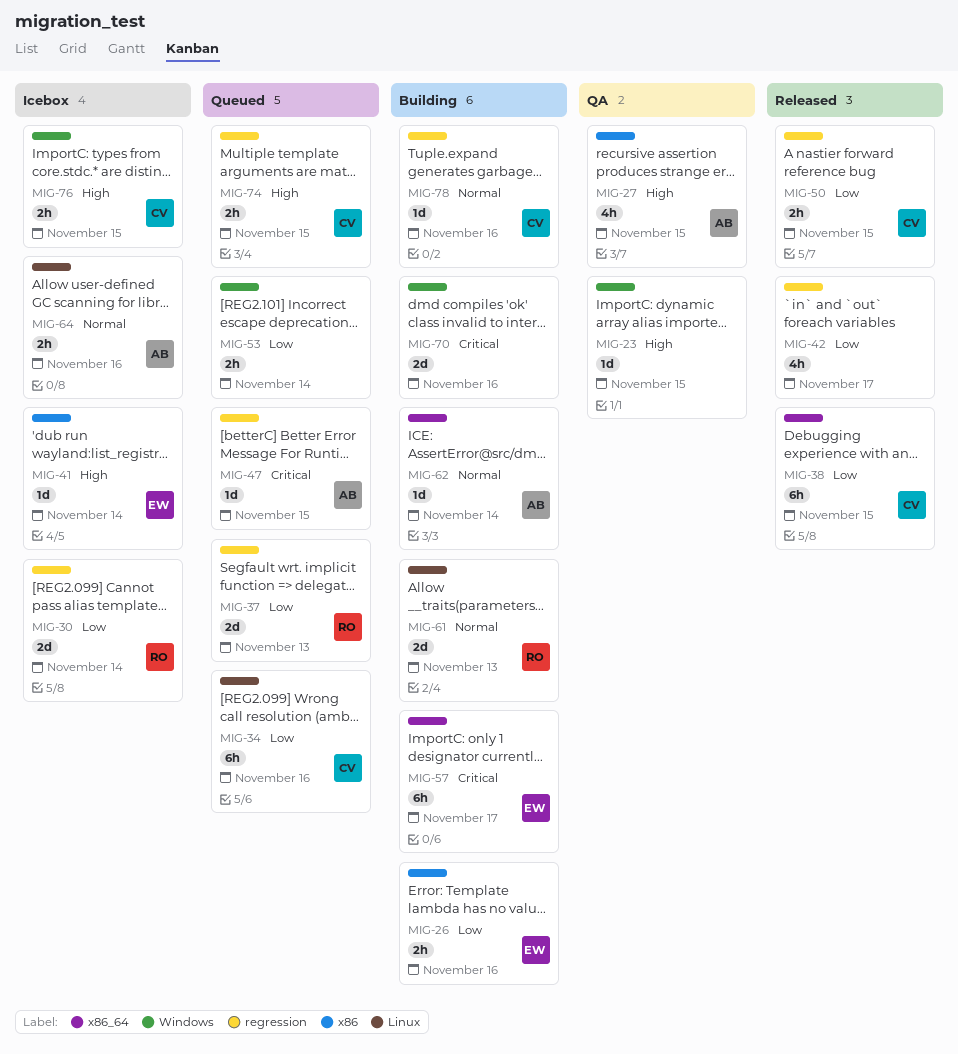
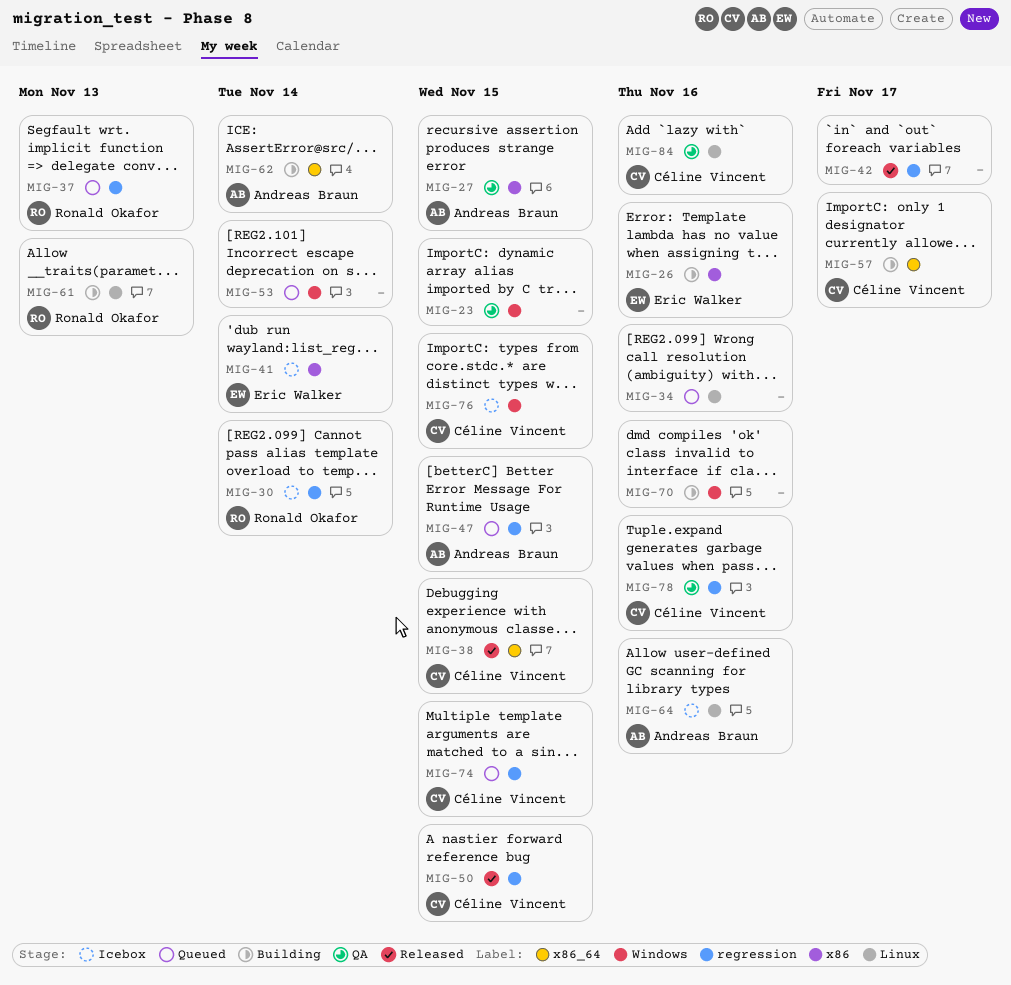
MIG-34, owner: Céline Vincent -> none
MIG-57, owner: Eric Walker -> Céline Vincent
MIG-78, status: Building -> QA
MIG-84: none -> present

